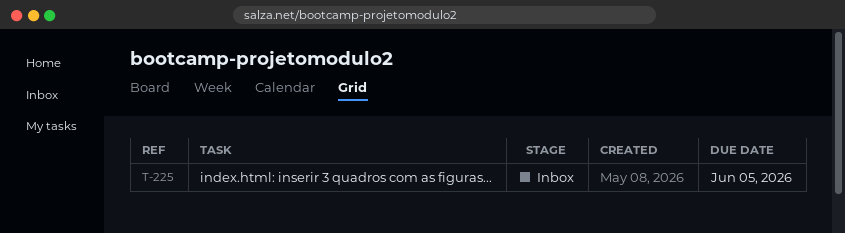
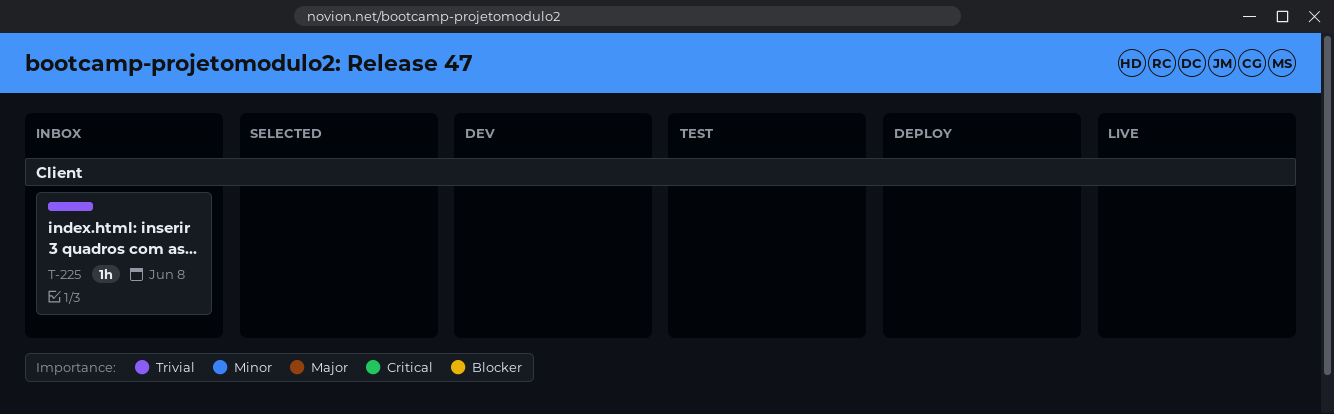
T-225, due: Jun 5 -> Jun 8

